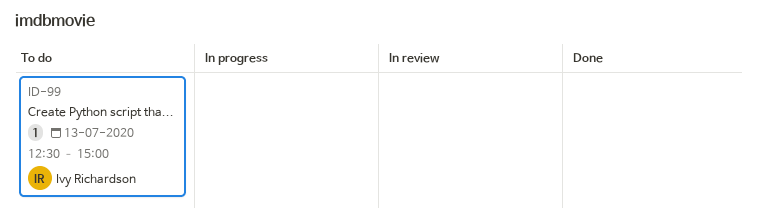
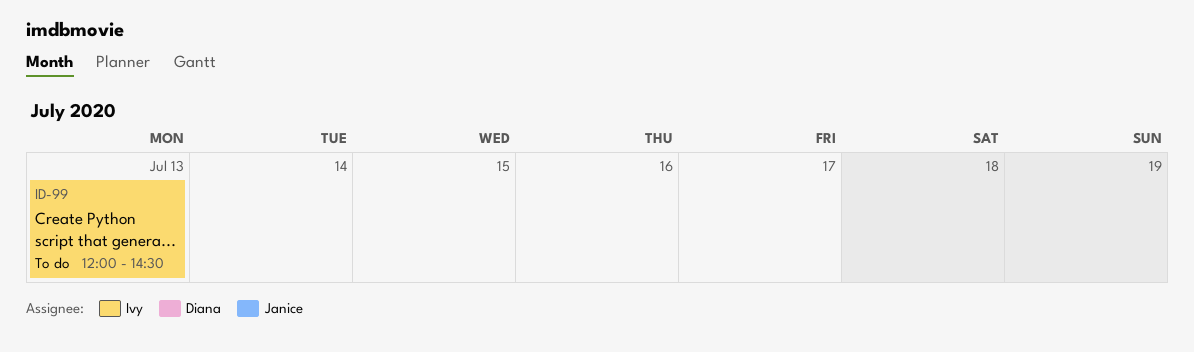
ID-99, begins: 12:30 -> 12:00
ID-99, ends: 15:00 -> 14:30

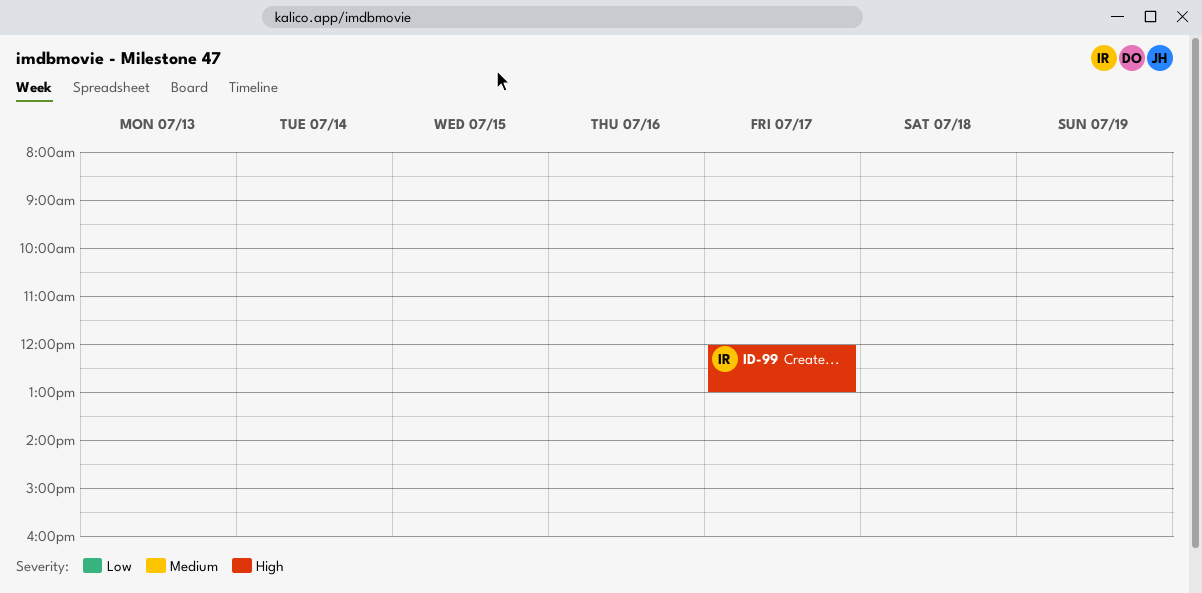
ID-99, day: Jul 13 -> Jul 17
ID-99, ends: 14:30 -> 13:00

